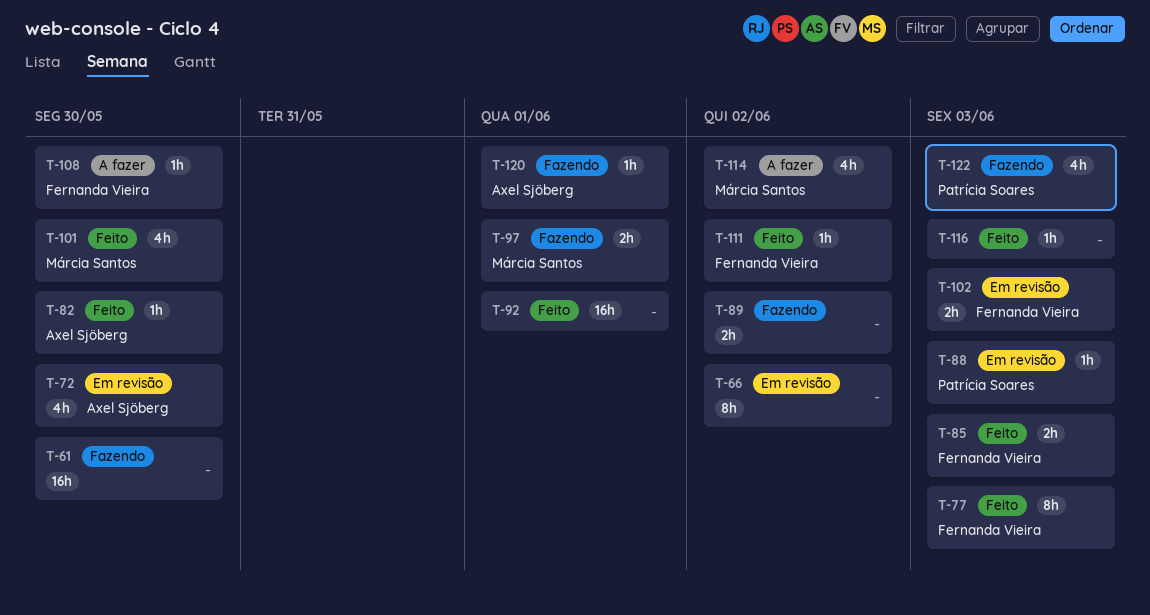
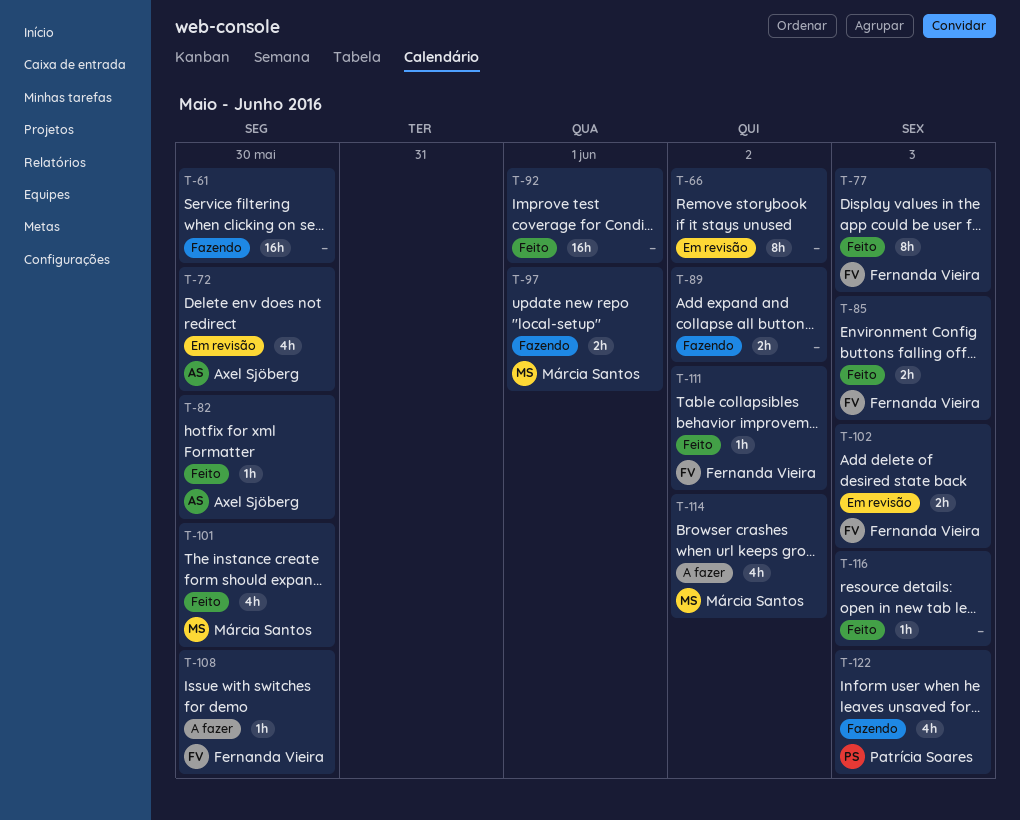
T-88: present -> none
T-120: present -> none

